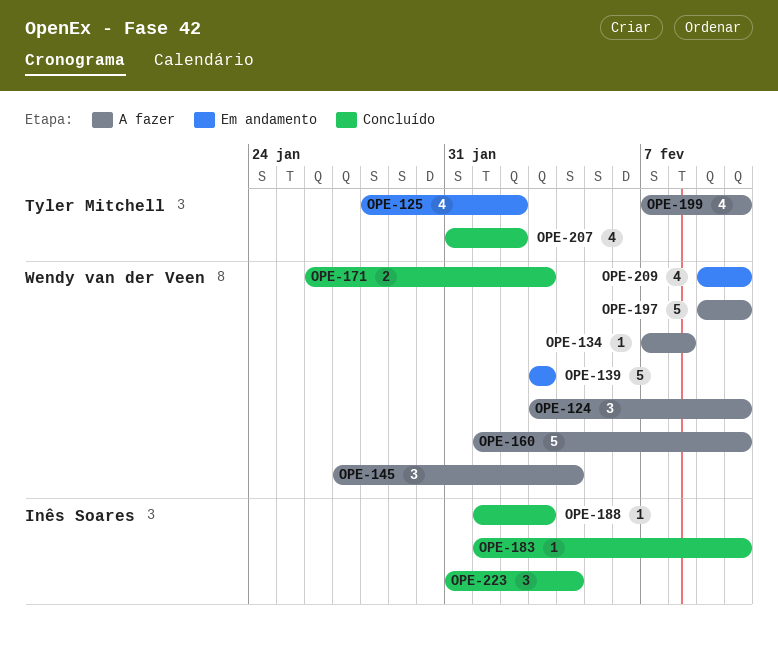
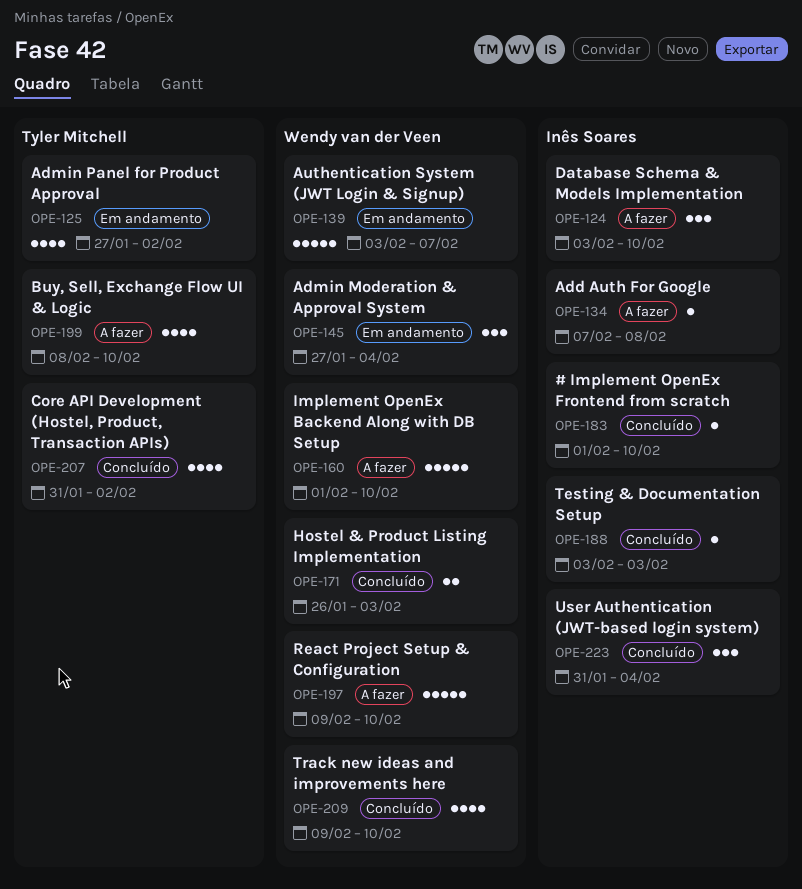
OPE-124, owner: Wendy van der Veen -> Inês Soares
OPE-125, start: Jan 28 -> Jan 27
OPE-134, owner: Wendy van der Veen -> Inês Soares
OPE-139, due: Feb 3 -> Feb 7
OPE-145, status: A fazer -> Em andamento
OPE-188, start: Feb 1 -> Feb 3
OPE-199, start: Feb 7 -> Feb 8
OPE-209, status: Em andamento -> Concluído

